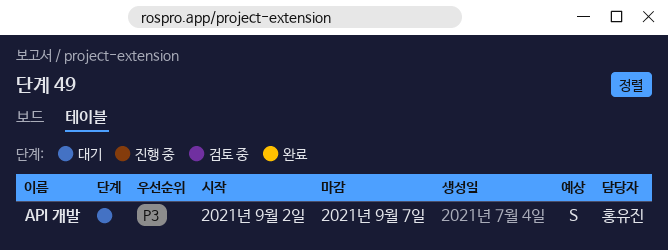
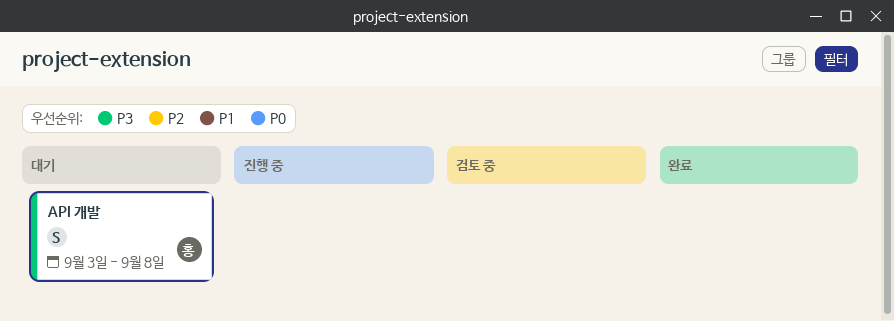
API 개발, start: Sep 2 -> Sep 3
API 개발, due: Sep 7 -> Sep 8

